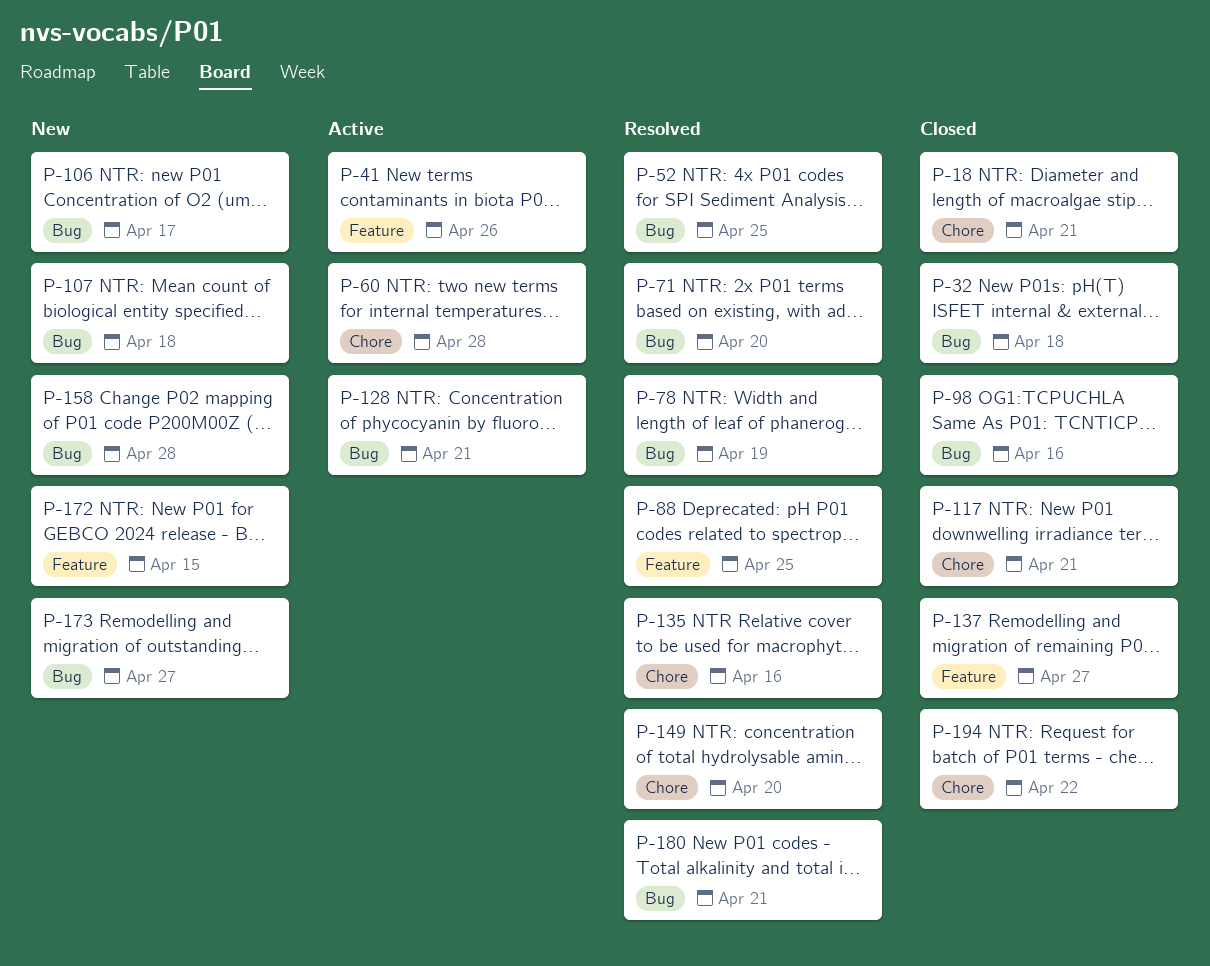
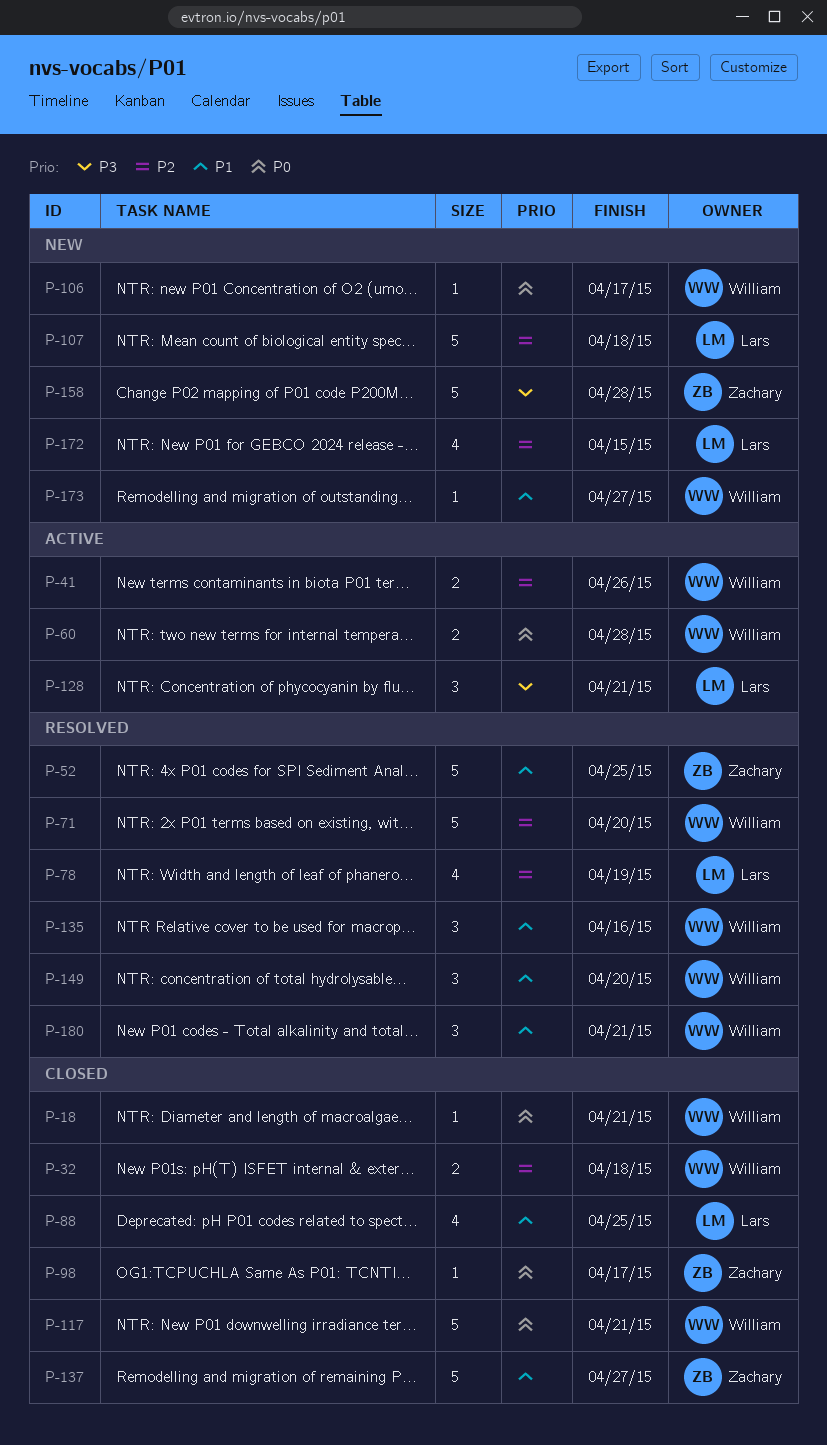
P-88, status: Resolved -> Closed
P-98, due: Apr 16 -> Apr 17
P-194: present -> none

